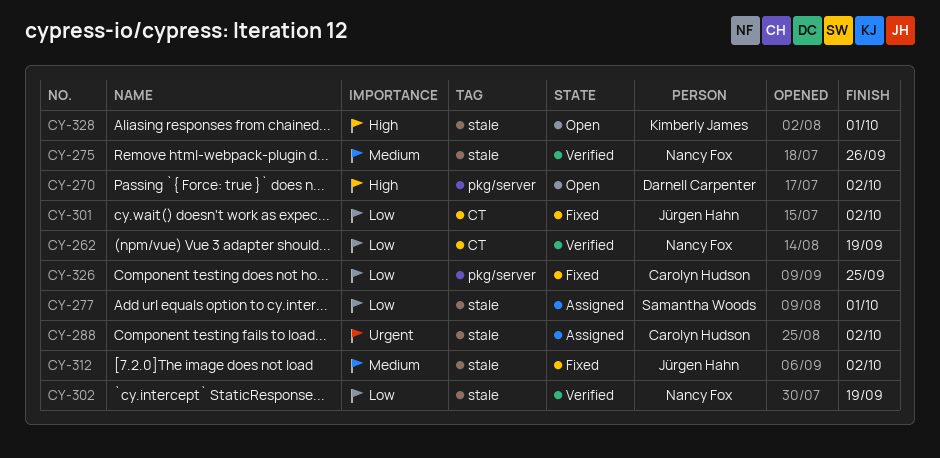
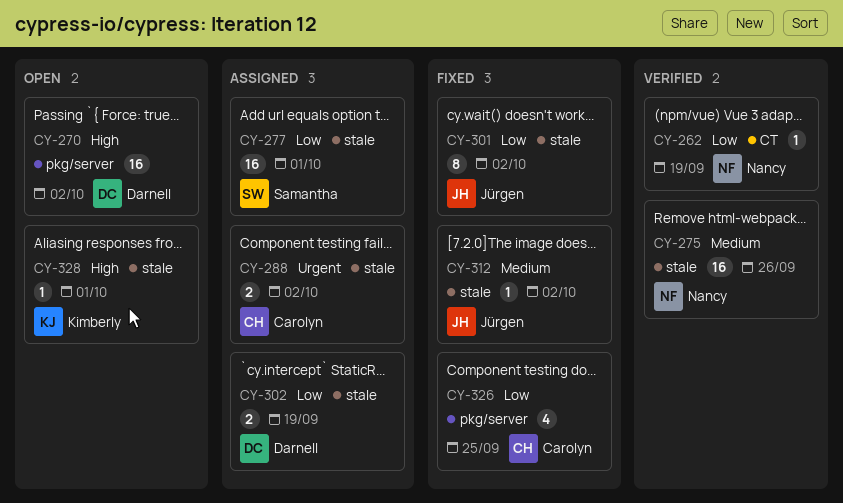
CY-301, label: CT -> stale
CY-302, status: Verified -> Assigned
CY-302, owner: Nancy Fox -> Darnell Carpenter

